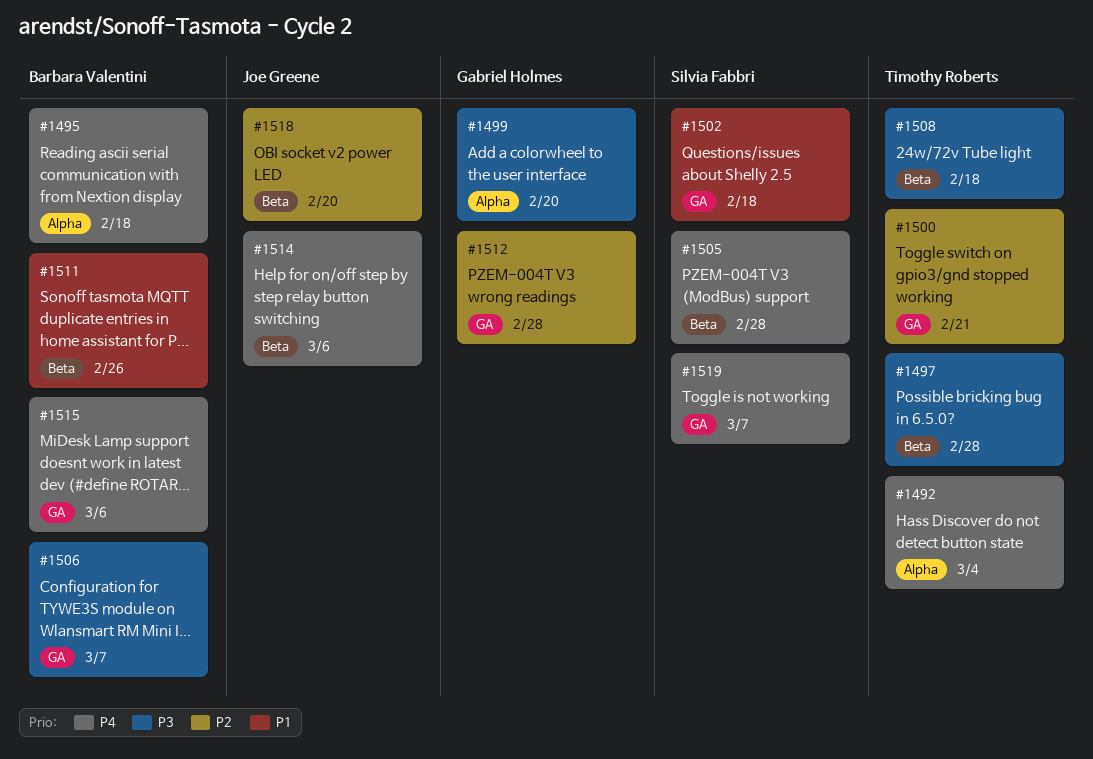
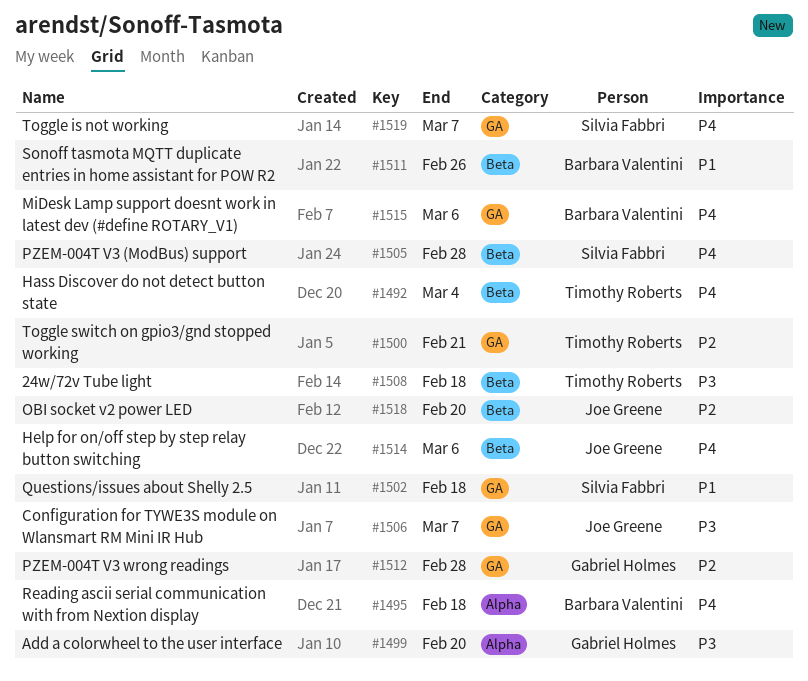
#1492, label: Alpha -> Beta
#1497: present -> none
#1506, owner: Barbara Valentini -> Joe Greene

